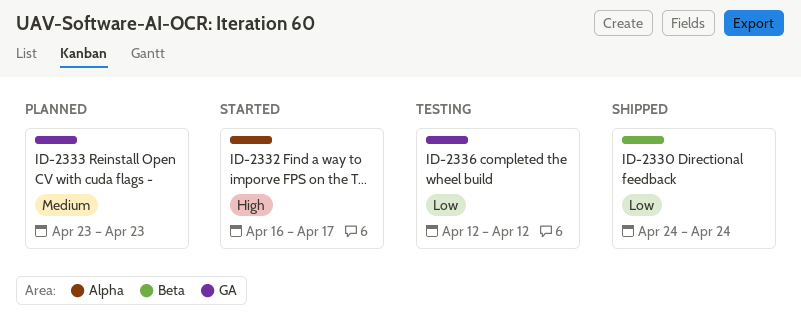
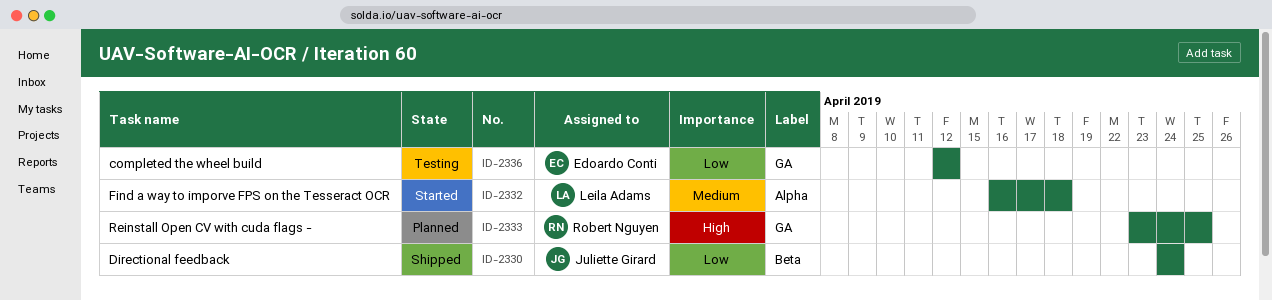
ID-2332, priority: High -> Medium
ID-2332, due: Apr 17 -> Apr 18
ID-2333, priority: Medium -> High
ID-2333, due: Apr 23 -> Apr 25

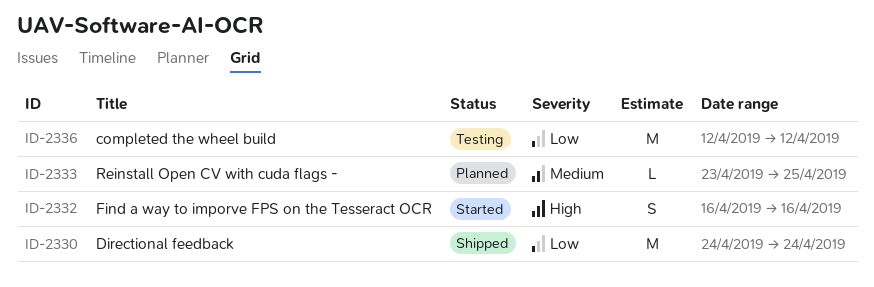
ID-2332, priority: Medium -> High
ID-2332, due: Apr 18 -> Apr 16
ID-2333, priority: High -> Medium

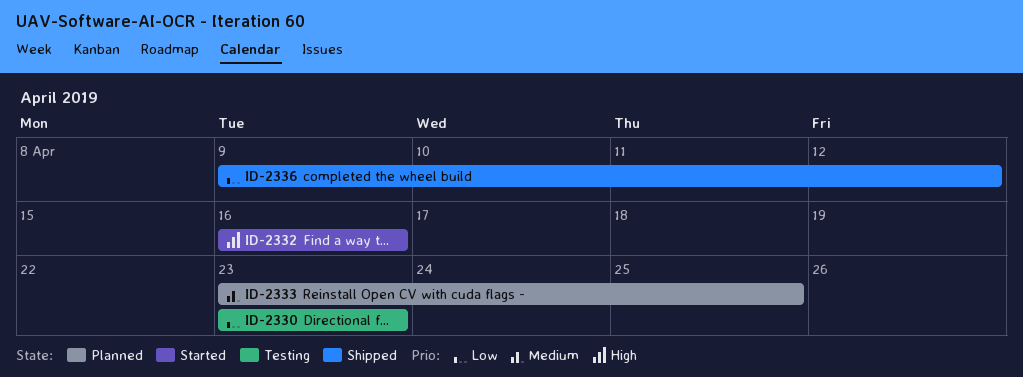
ID-2330, status: Shipped -> Testing
ID-2330, start: Apr 24 -> Apr 23
ID-2330, due: Apr 24 -> Apr 23
ID-2336, status: Testing -> Shipped
ID-2336, start: Apr 12 -> Apr 9

